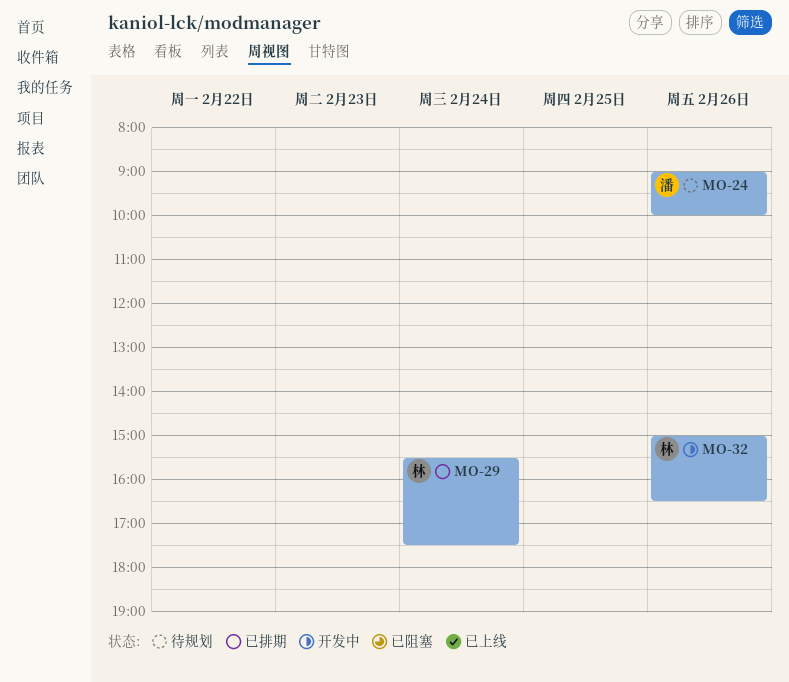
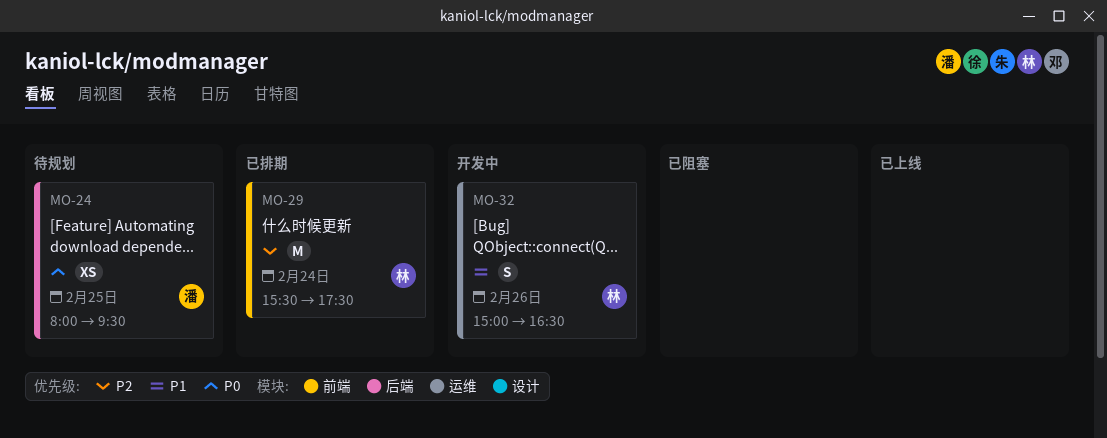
MO-24, day: Feb 26 -> Feb 25
MO-24, begins: 09:00 -> 08:00
MO-24, ends: 10:00 -> 09:30

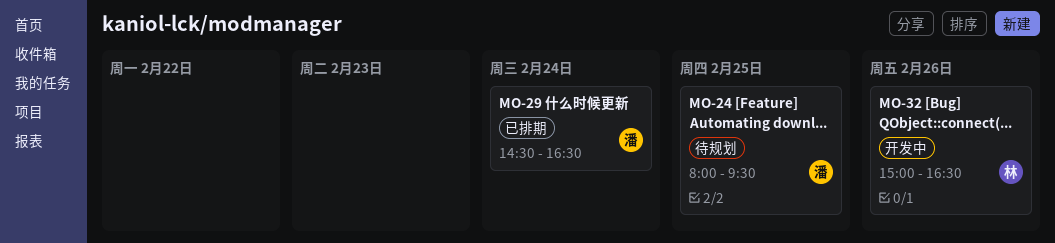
MO-29, owner: 林 -> 潘
MO-29, begins: 15:30 -> 14:30
MO-29, ends: 17:30 -> 16:30

